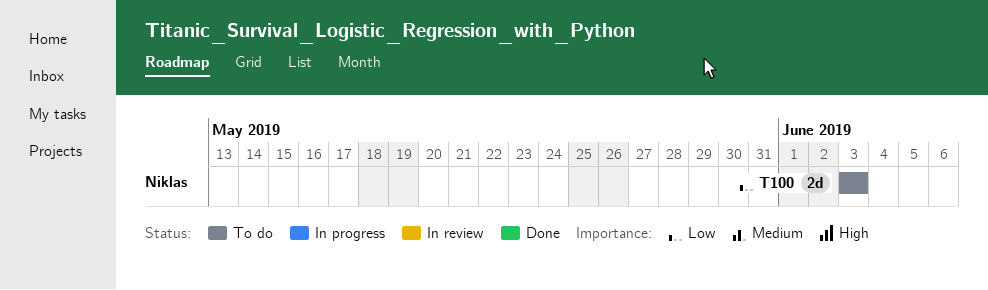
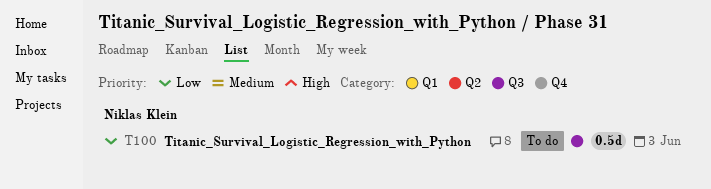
T100, estimate: 2d -> 0.5d

